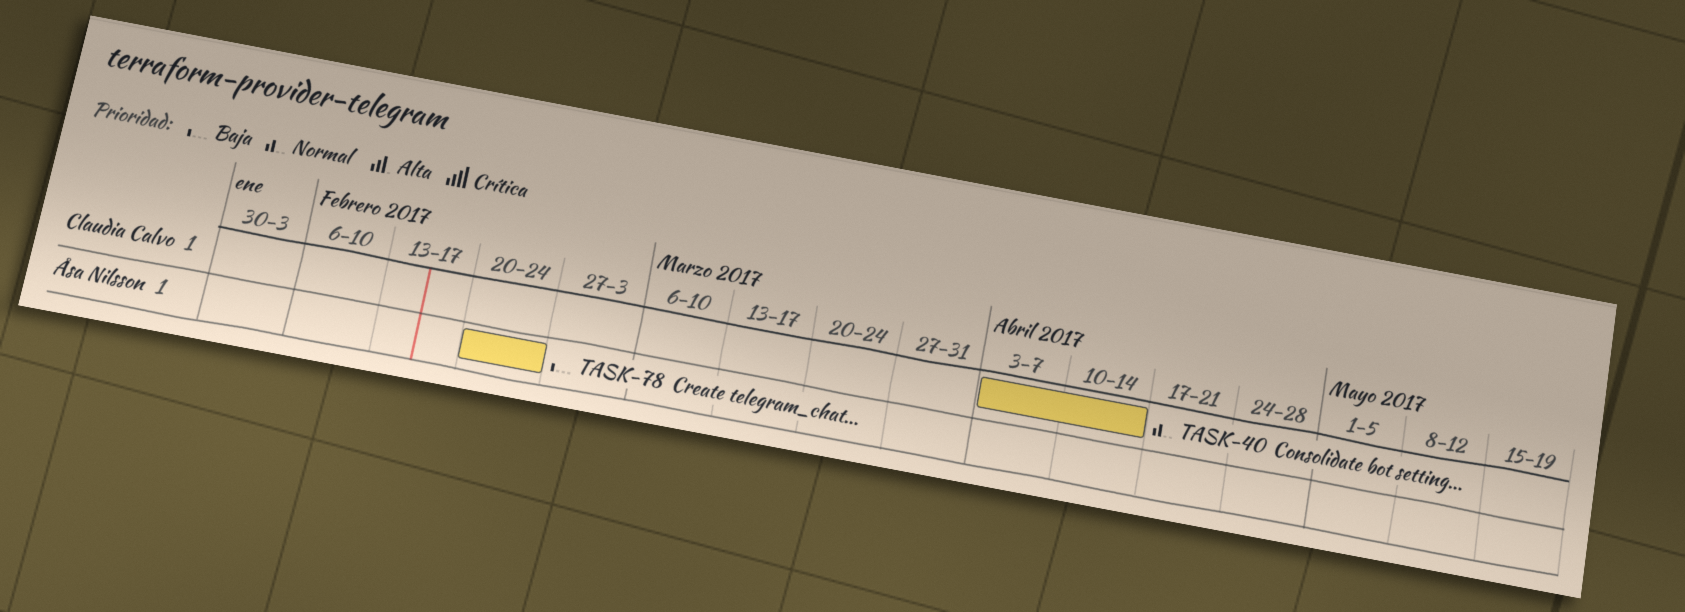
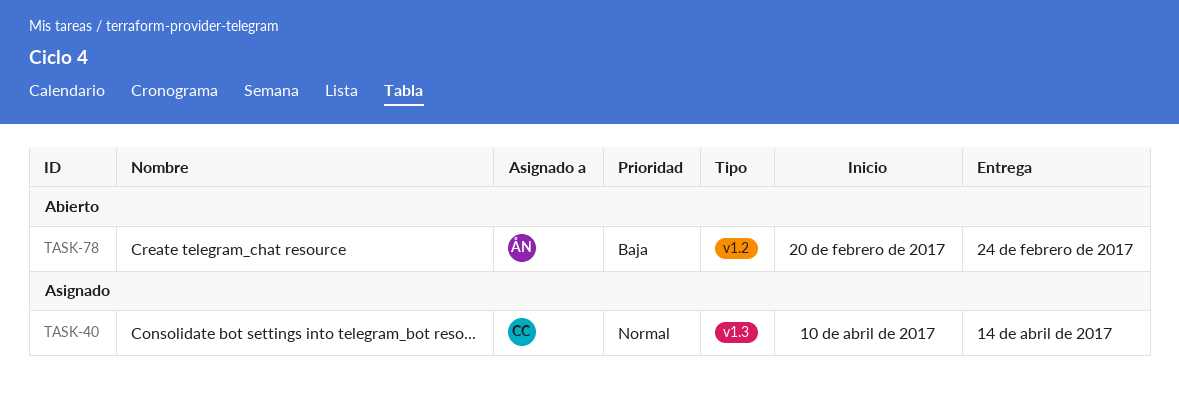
TASK-40, start: Apr 3 -> Apr 10

